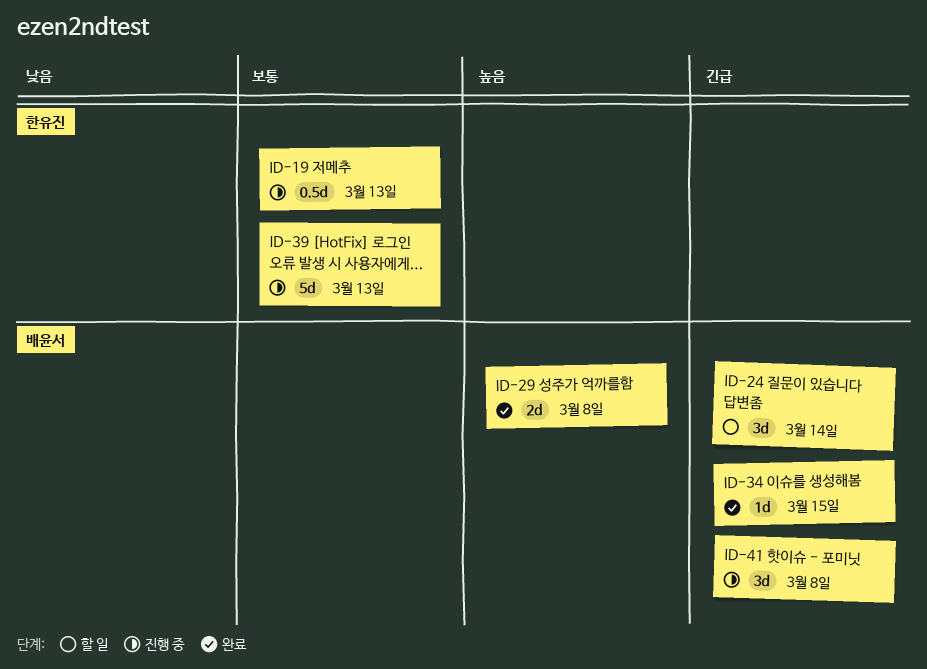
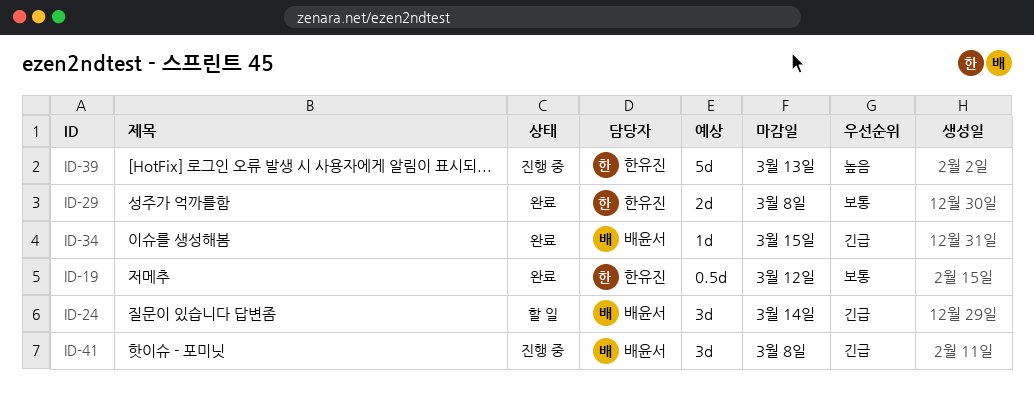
ID-19, status: 진행 중 -> 완료
ID-19, due: Mar 13 -> Mar 12
ID-29, owner: 배윤서 -> 한유진
ID-29, priority: 높음 -> 보통
ID-39, priority: 보통 -> 높음

